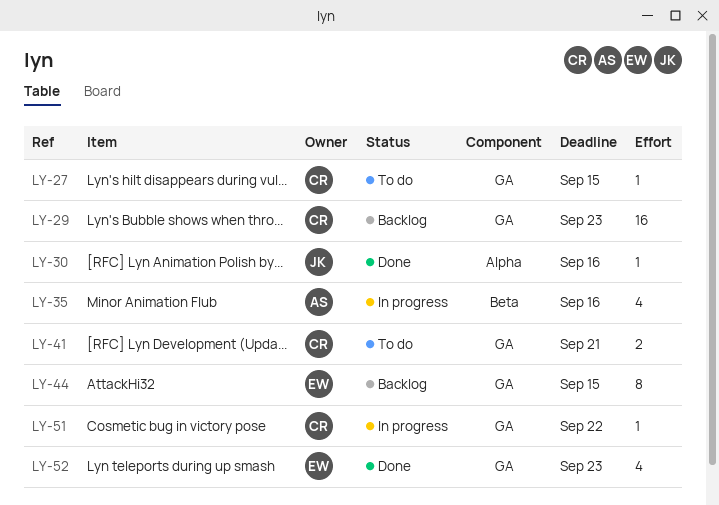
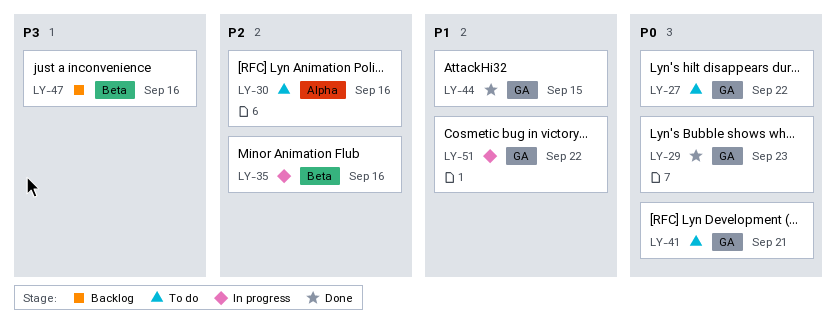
LY-27, due: Sep 15 -> Sep 22
LY-29, status: Backlog -> Done
LY-30, status: Done -> To do
LY-44, status: Backlog -> Done
LY-47: none -> present
LY-52: present -> none

